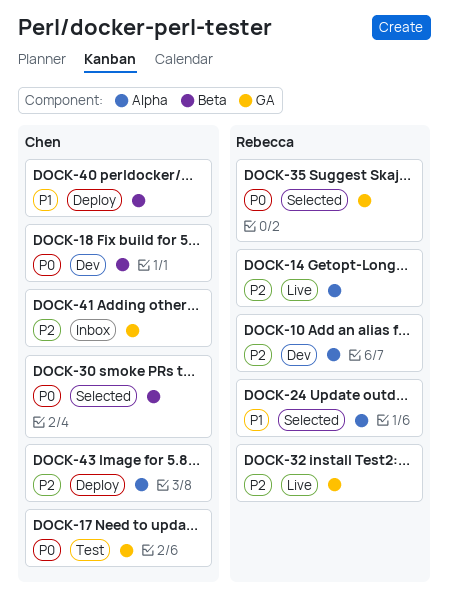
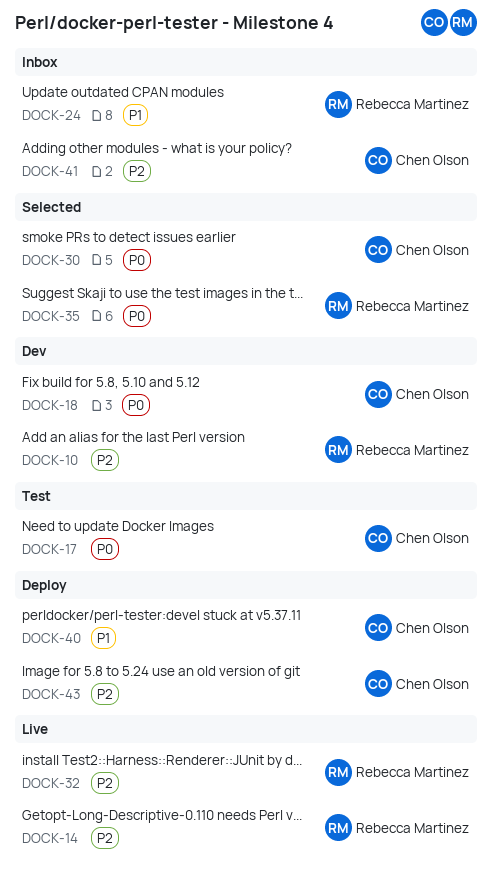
DOCK-24, status: Selected -> Inbox

